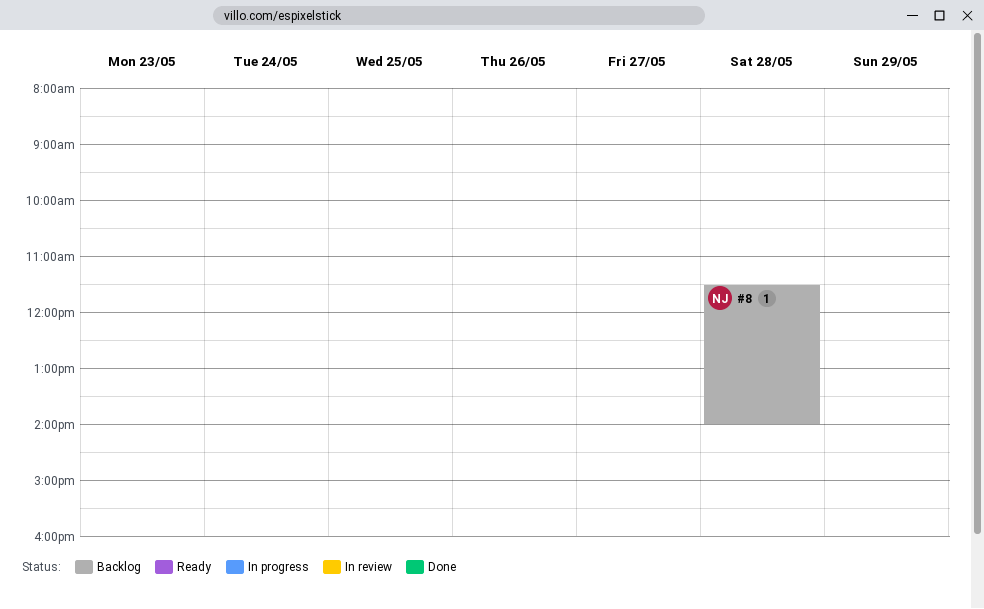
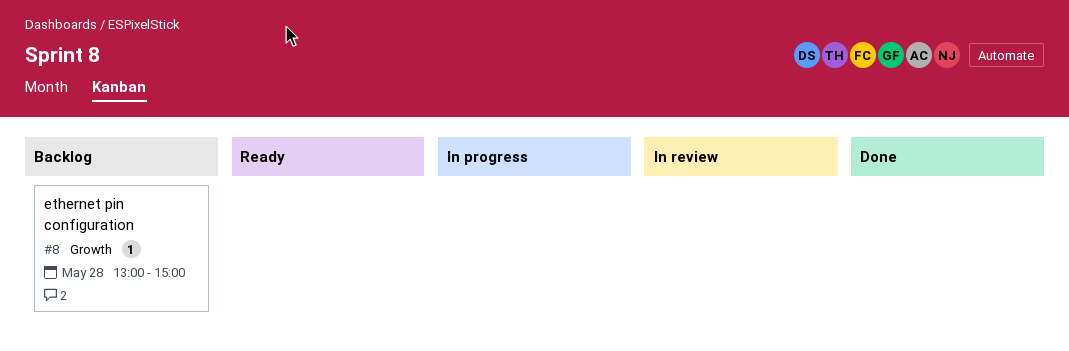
#8, begins: 11:30 -> 13:00
#8, ends: 14:00 -> 15:00

